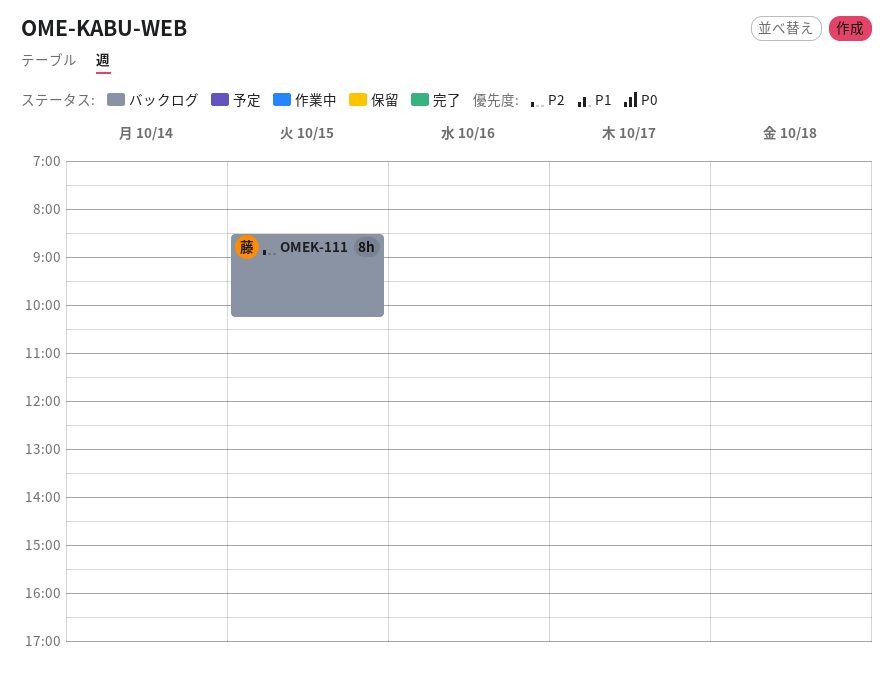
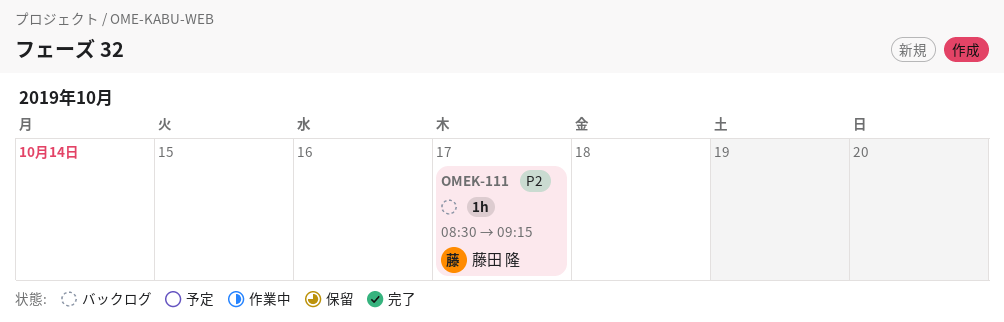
OMEK-111, estimate: 8h -> 1h
OMEK-111, day: Oct 15 -> Oct 17
OMEK-111, ends: 10:15 -> 09:15

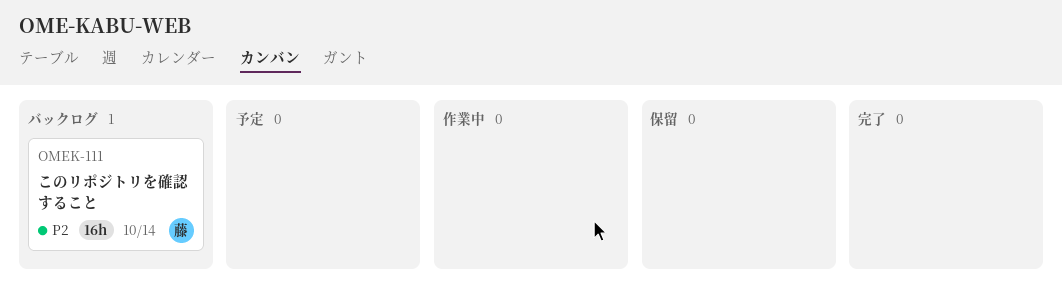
OMEK-111, estimate: 1h -> 16h
OMEK-111, day: Oct 17 -> Oct 14

